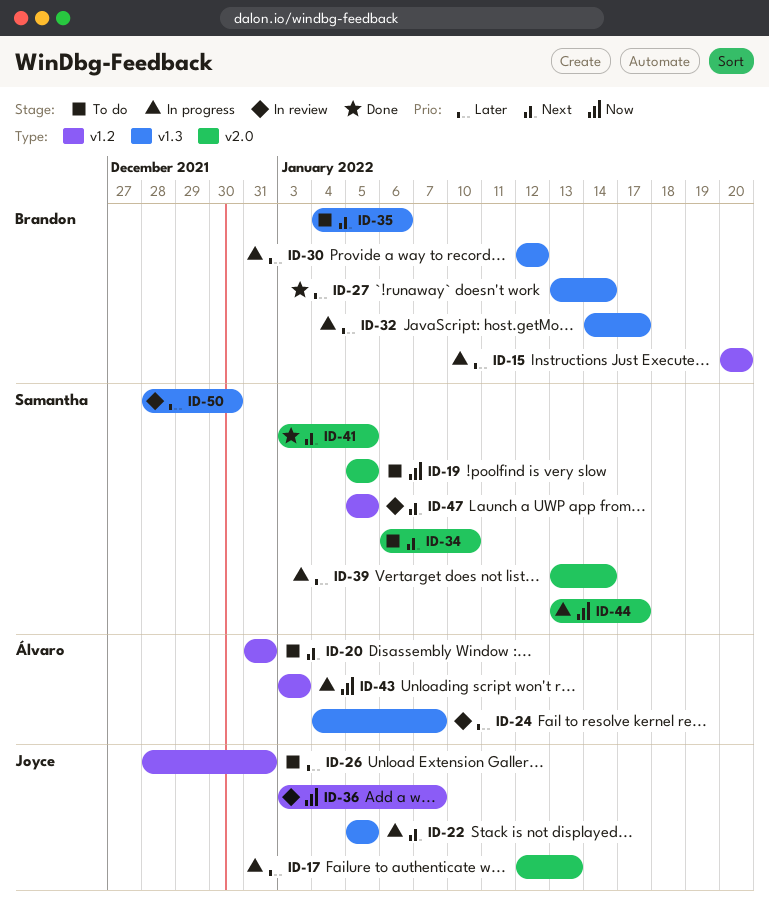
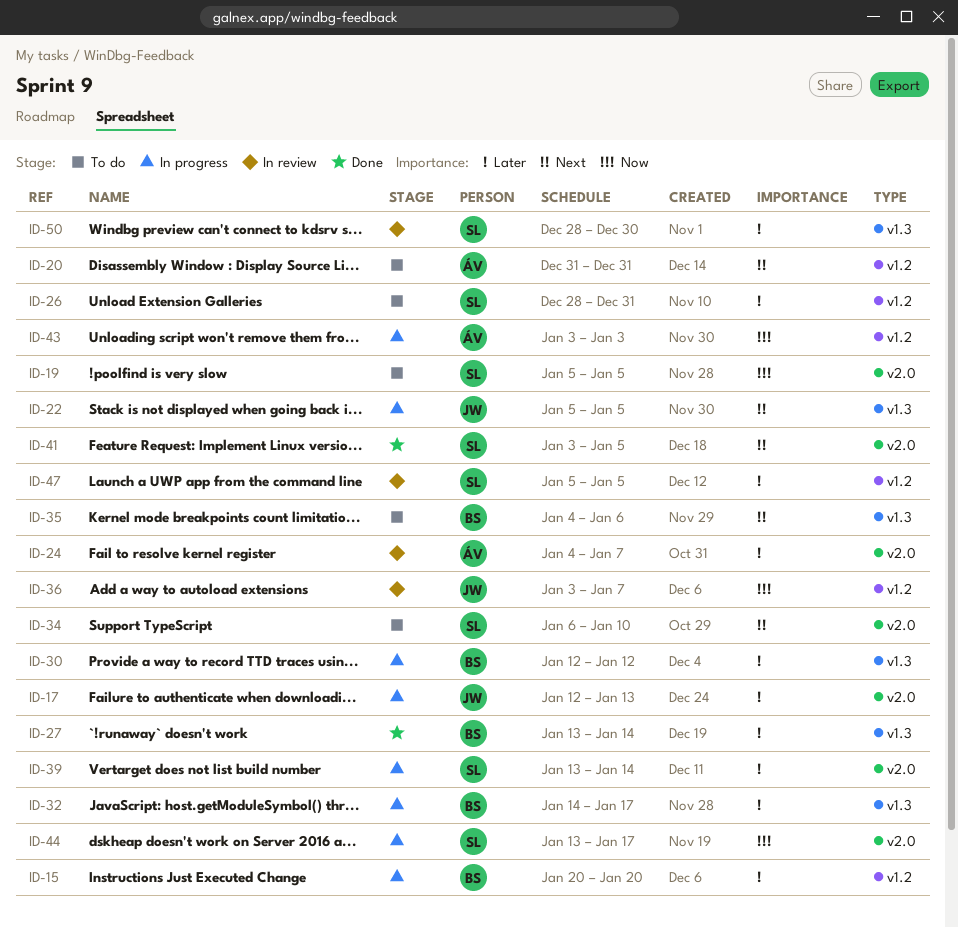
ID-24, label: v1.3 -> v2.0
ID-26, owner: Joyce -> Samantha
ID-47, priority: Next -> Later

